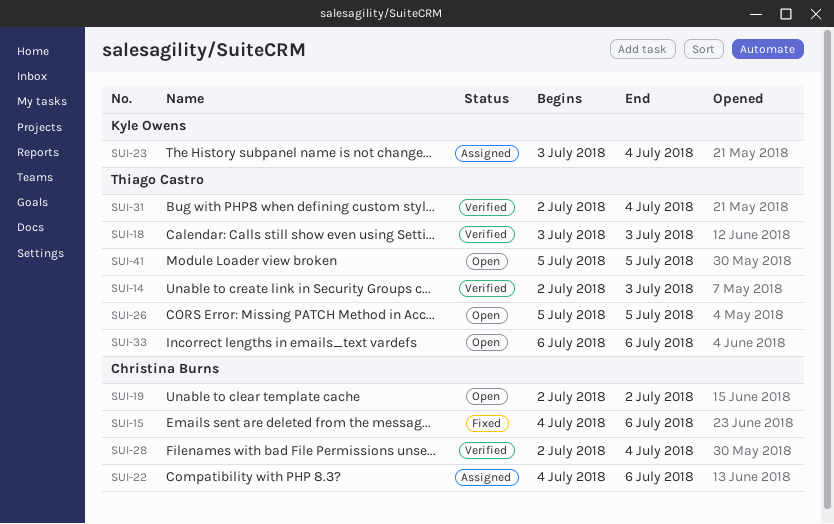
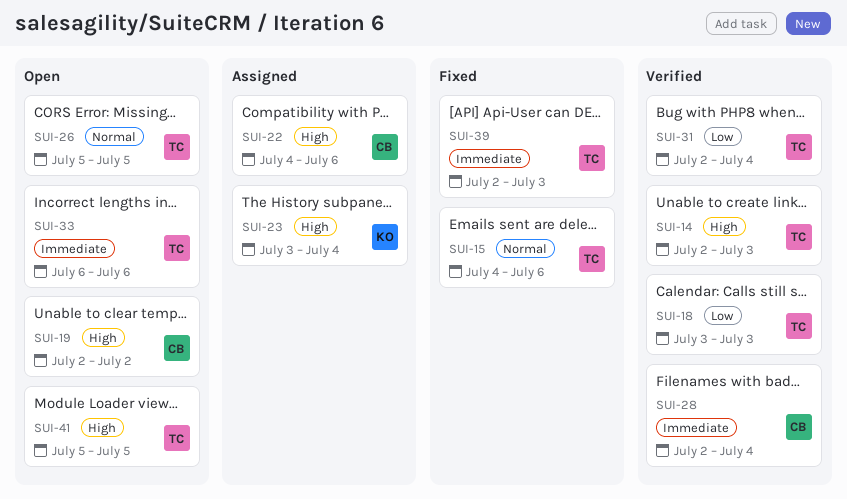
SUI-15, owner: Christina Burns -> Thiago Castro
SUI-39: none -> present

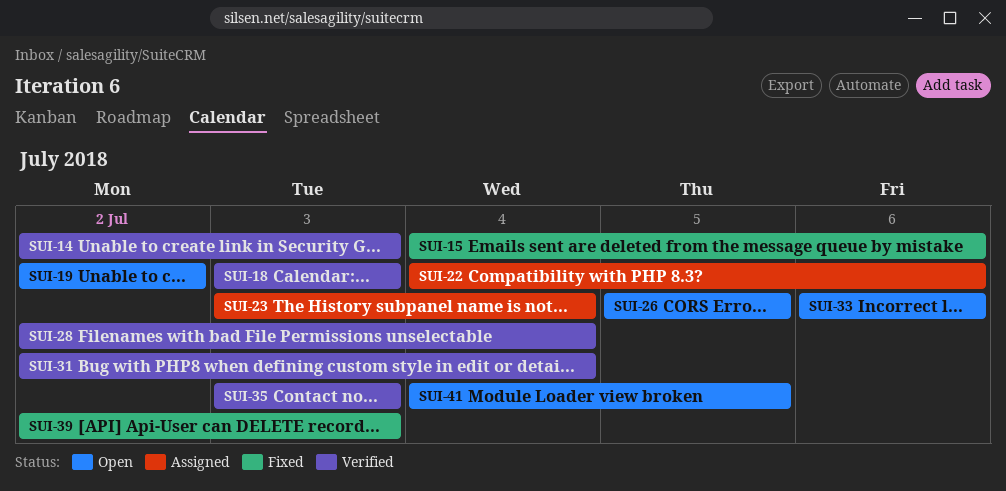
SUI-35: none -> present
SUI-41, start: Jul 5 -> Jul 4

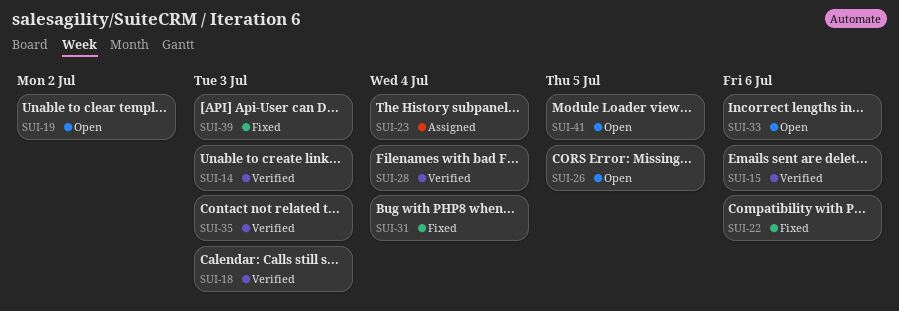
SUI-15, status: Fixed -> Verified
SUI-22, status: Assigned -> Fixed
SUI-31, status: Verified -> Fixed

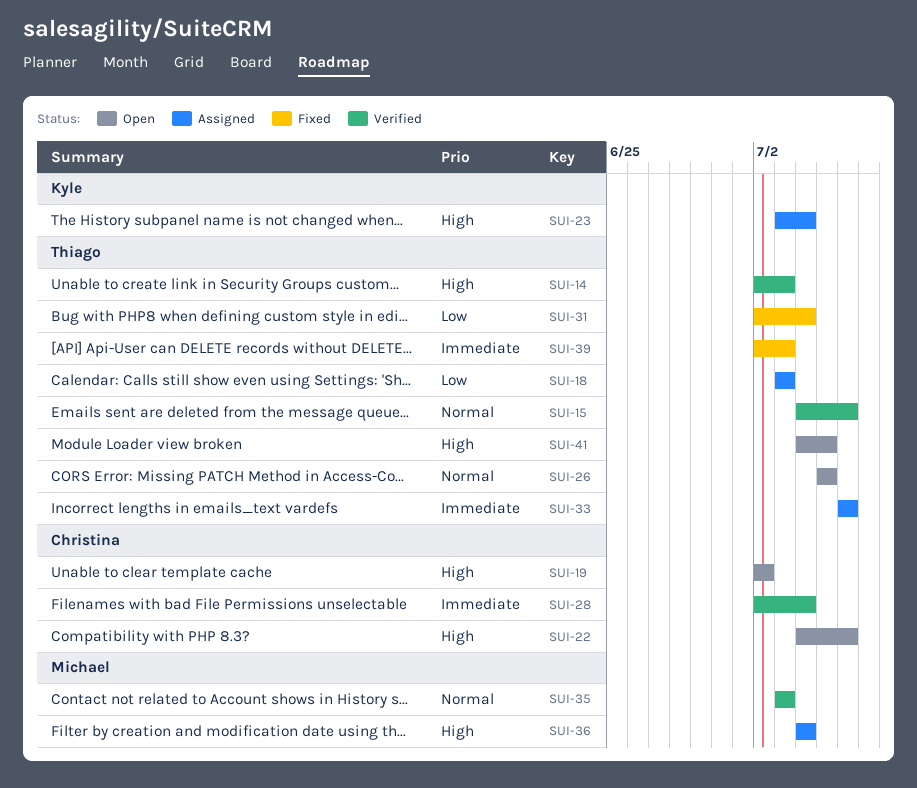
SUI-18, status: Verified -> Assigned
SUI-22, status: Fixed -> Open
SUI-33, status: Open -> Assigned
SUI-36: none -> present

